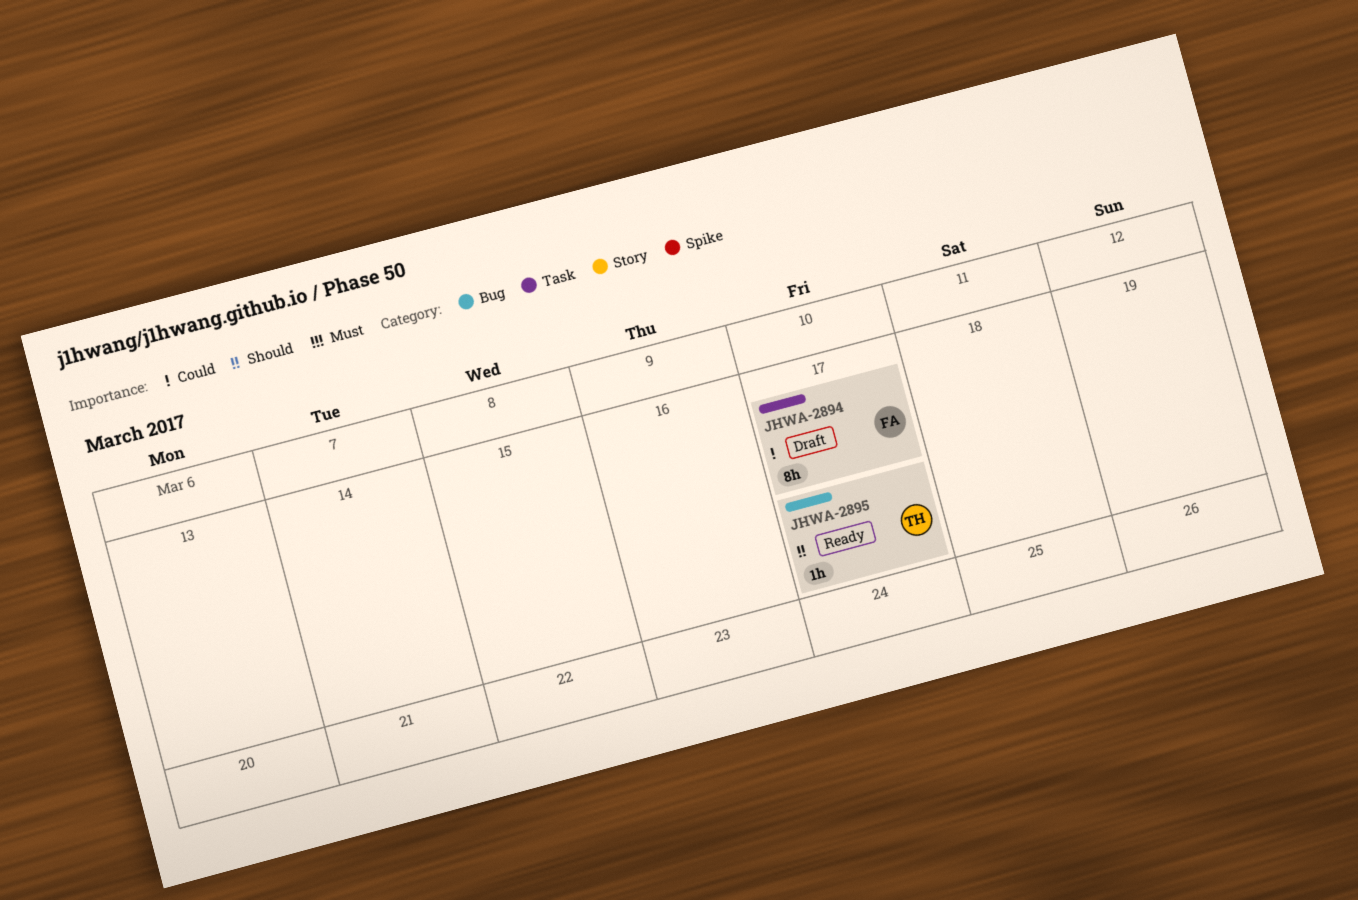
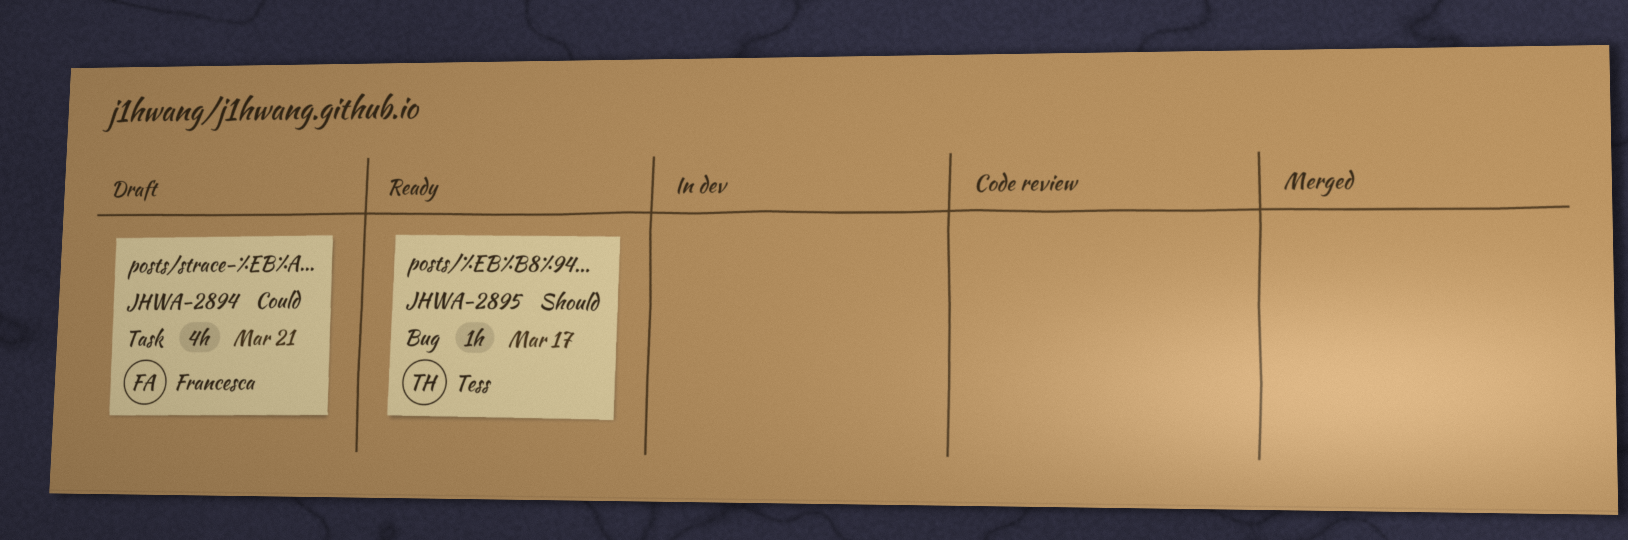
JHWA-2894, estimate: 8h -> 4h
JHWA-2894, due: Mar 17 -> Mar 21

